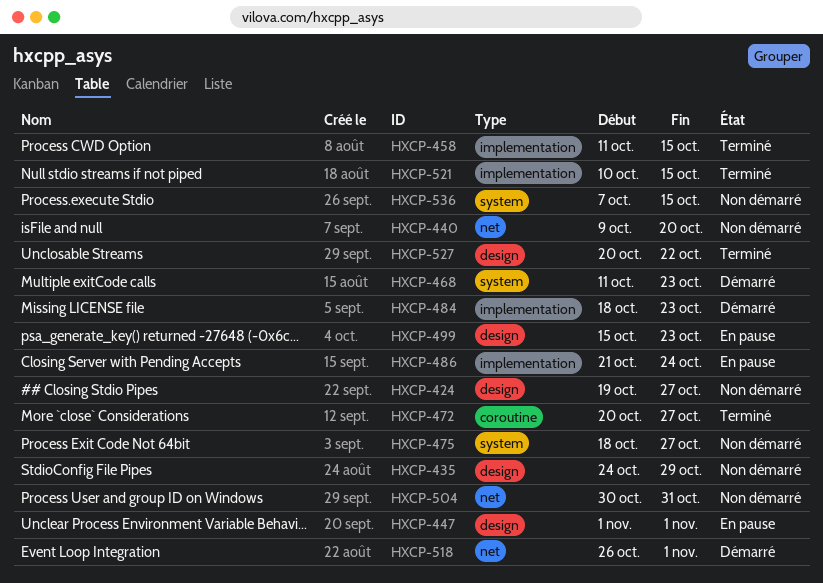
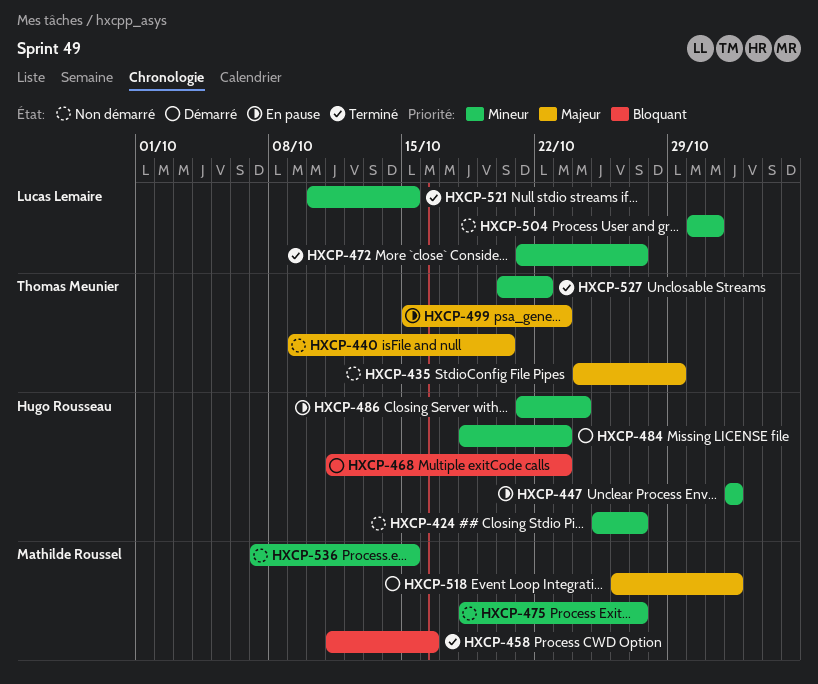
HXCP-424, start: Oct 19 -> Oct 25
HXCP-458, due: Oct 15 -> Oct 16
HXCP-472, start: Oct 20 -> Oct 21

